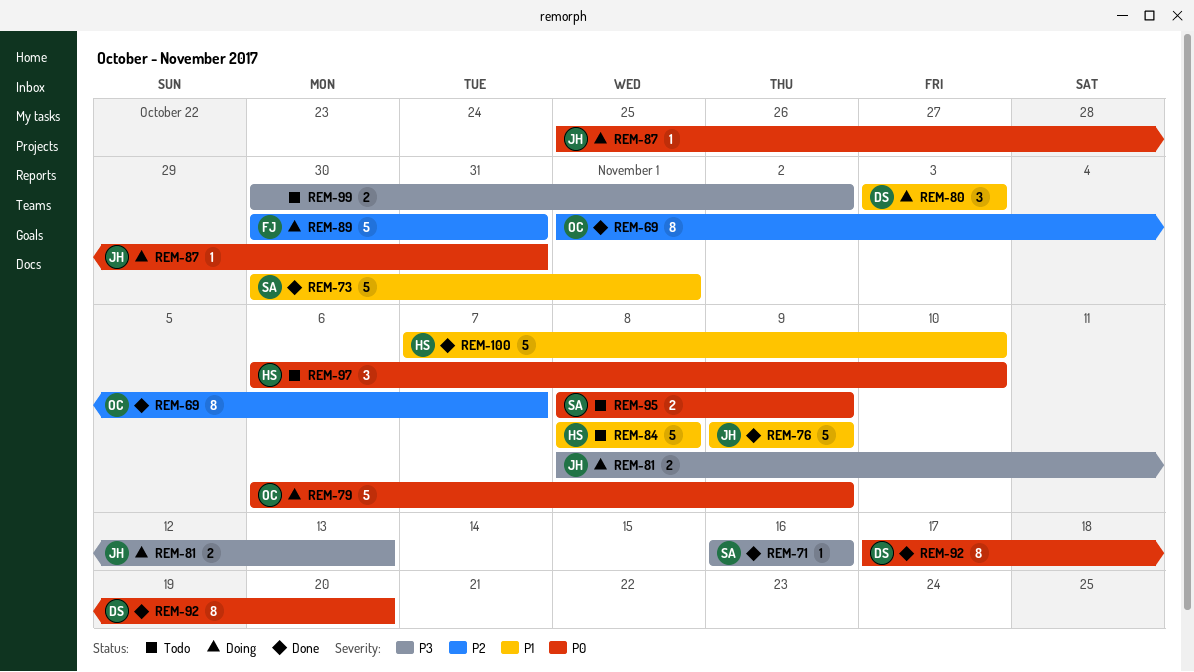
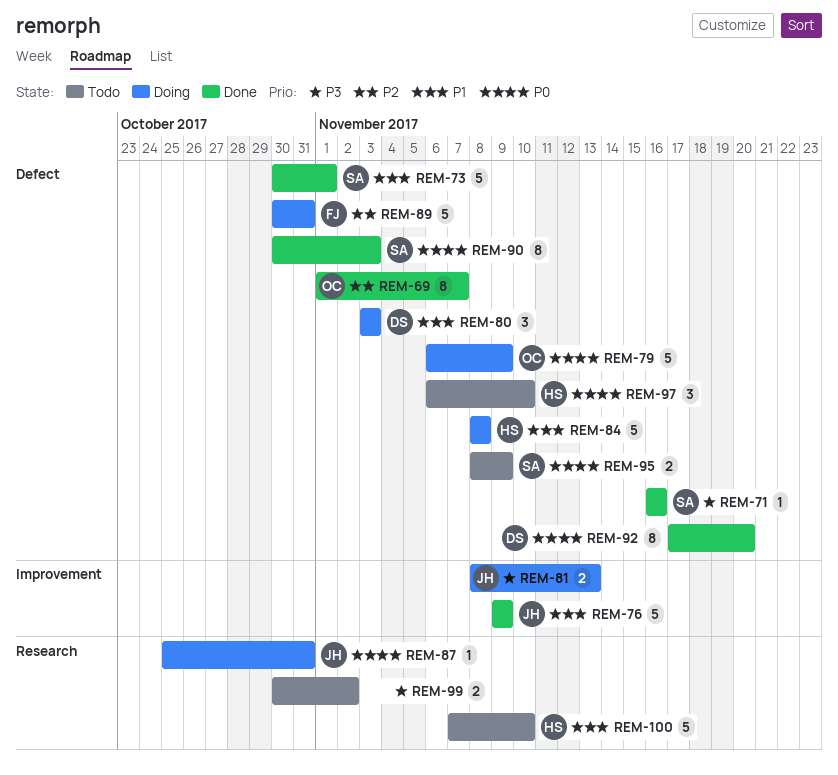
REM-84, status: Todo -> Doing
REM-90: none -> present
REM-100, status: Done -> Todo

